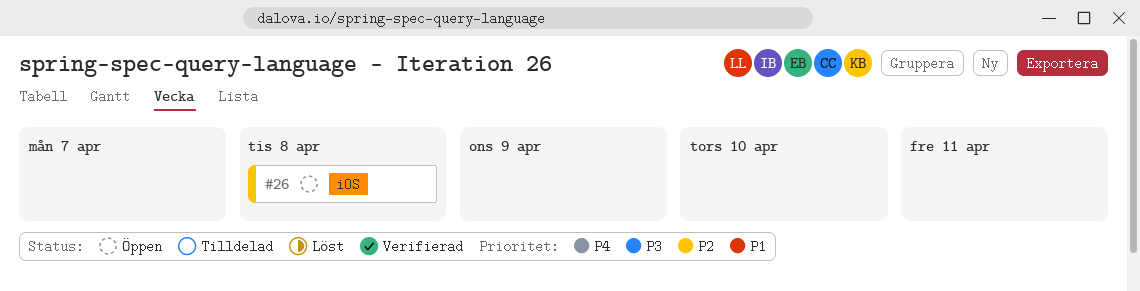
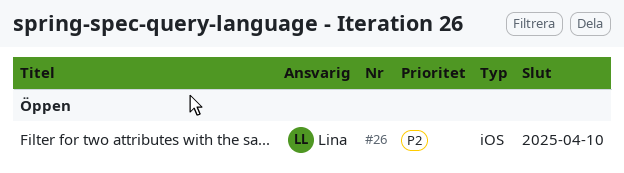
#26, due: Apr 8 -> Apr 10

